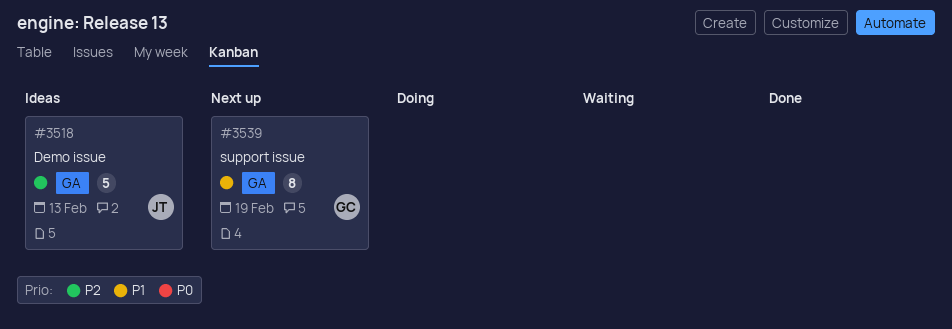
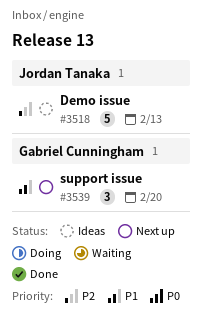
#3539, estimate: 8 -> 3
#3539, due: Feb 19 -> Feb 20

